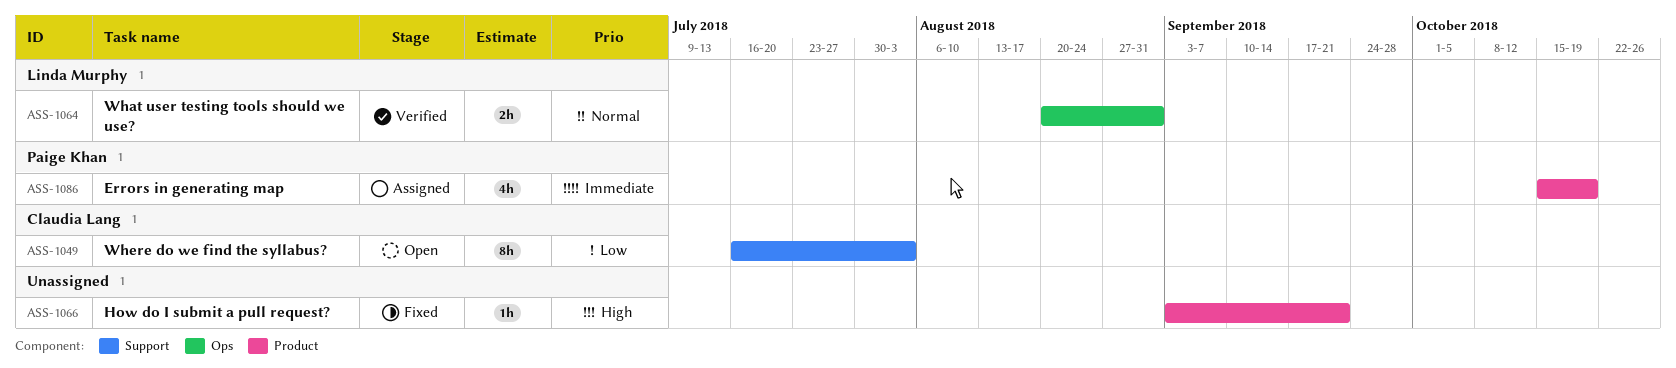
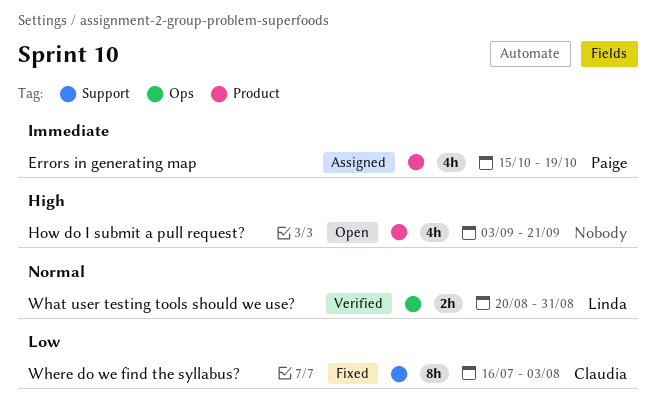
How do I submit a pull request?, status: Fixed -> Open
How do I submit a pull request?, estimate: 1h -> 4h
Where do we find the syllabus?, status: Open -> Fixed

